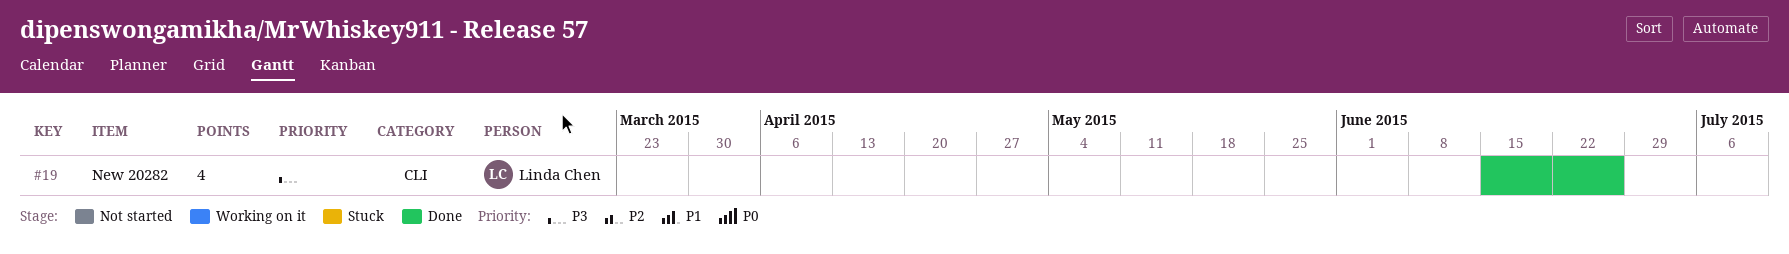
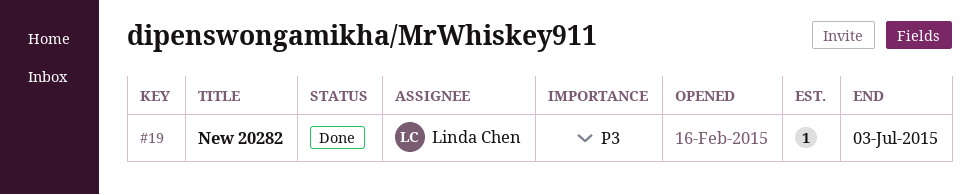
#19, estimate: 4 -> 1
#19, due: Jun 26 -> Jul 3

